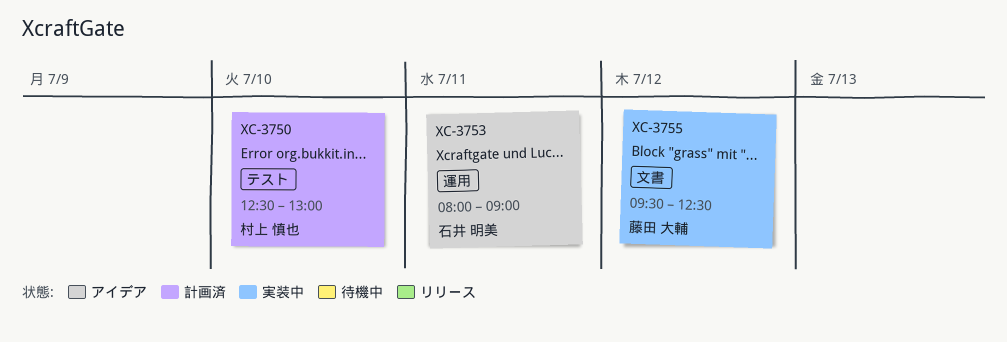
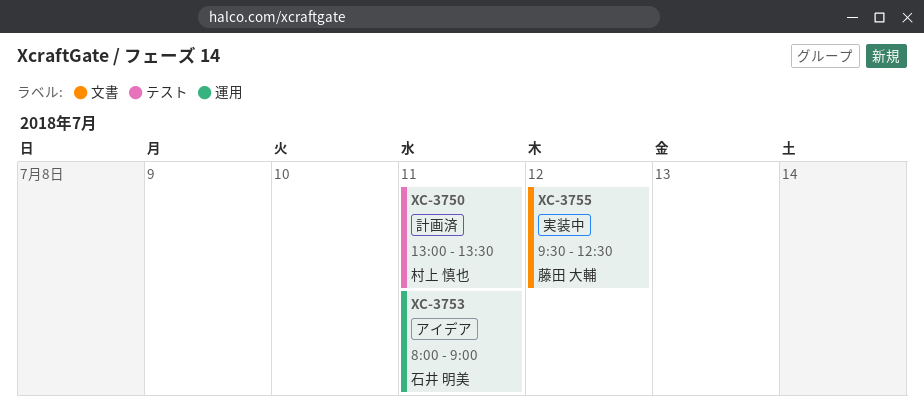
XC-3750, day: Jul 10 -> Jul 11
XC-3750, begins: 12:30 -> 13:00
XC-3750, ends: 13:00 -> 13:30

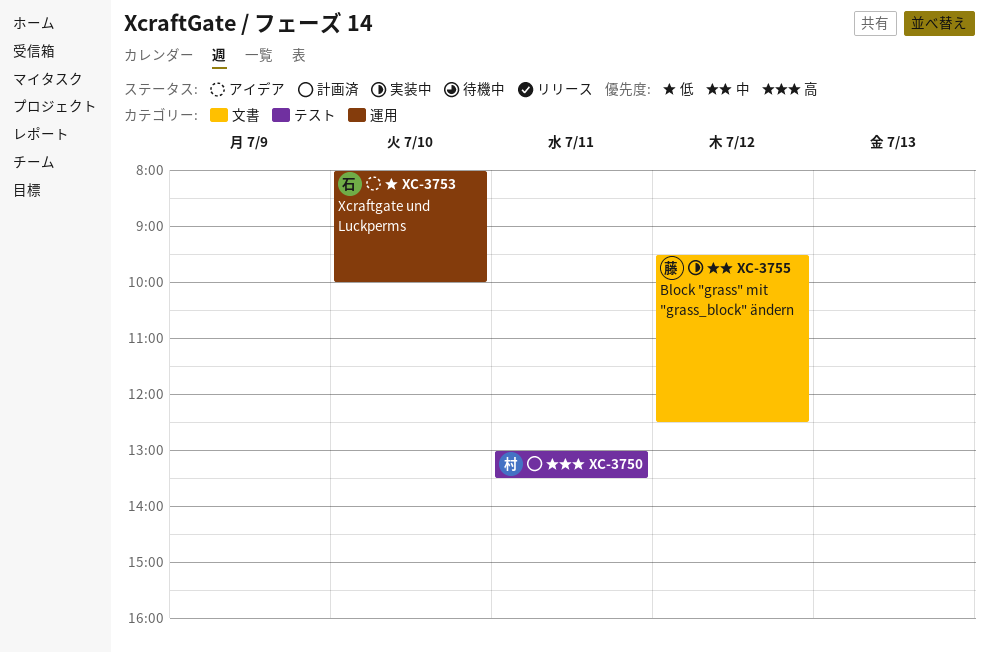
XC-3753, day: Jul 11 -> Jul 10
XC-3753, ends: 09:00 -> 10:00

